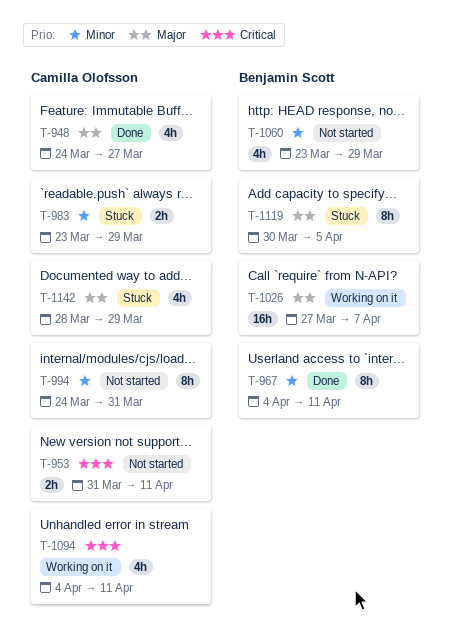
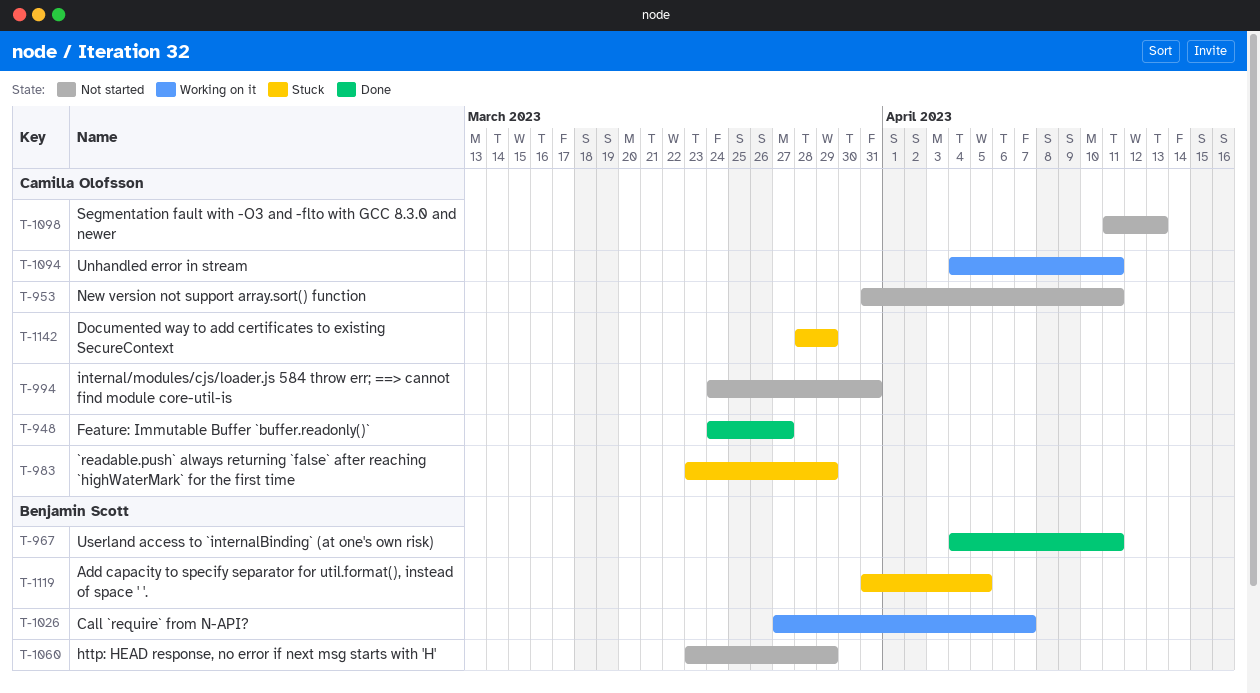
T-1098: none -> present
T-1119, start: Mar 30 -> Mar 31

